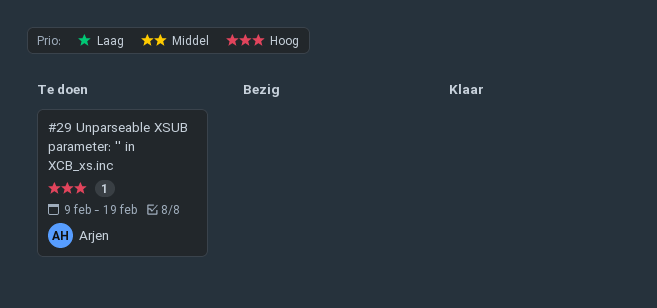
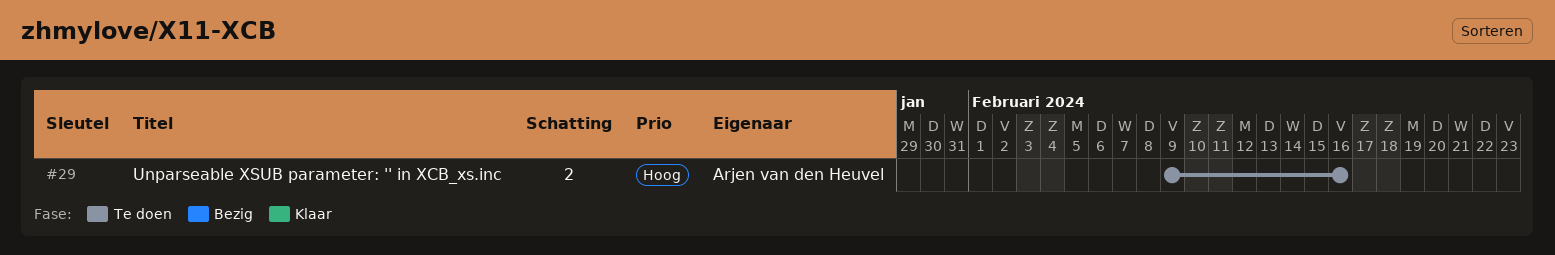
#29, estimate: 1 -> 2
#29, due: Feb 19 -> Feb 16

